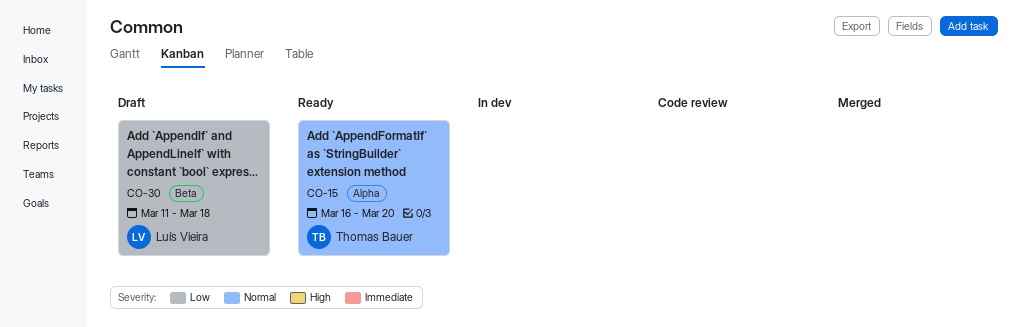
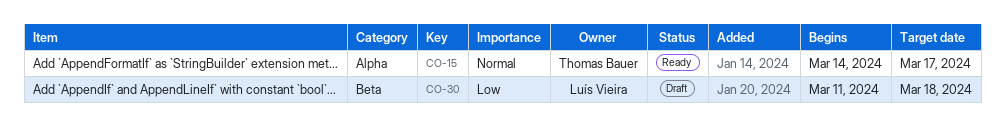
CO-15, start: Mar 16 -> Mar 14
CO-15, due: Mar 20 -> Mar 17

